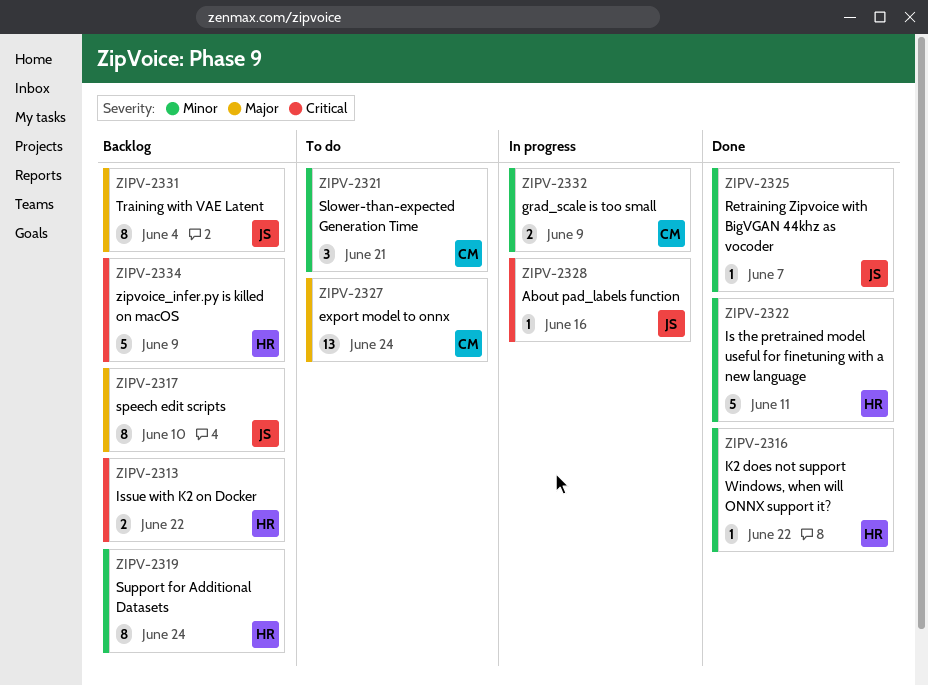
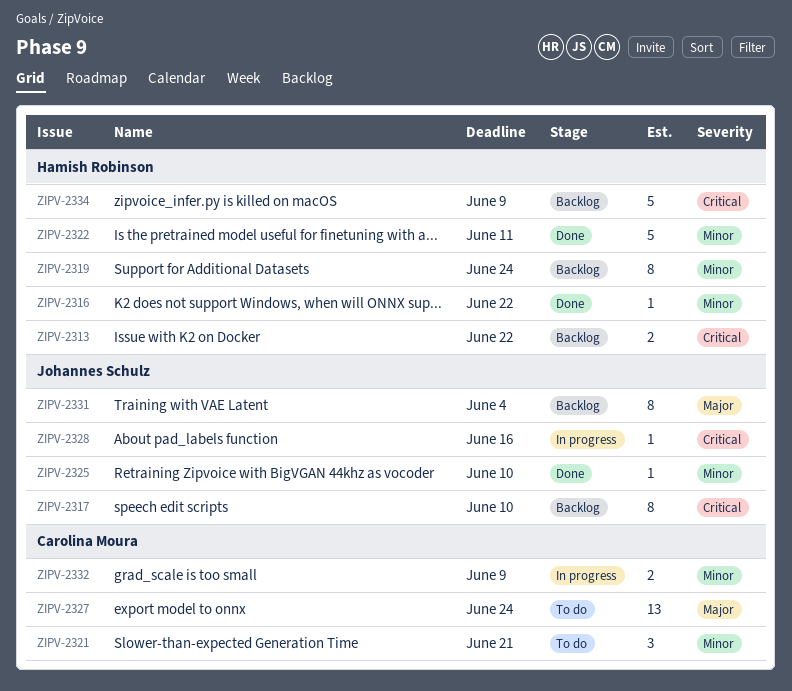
ZIPV-2317, priority: Major -> Critical
ZIPV-2325, due: Jun 7 -> Jun 10

